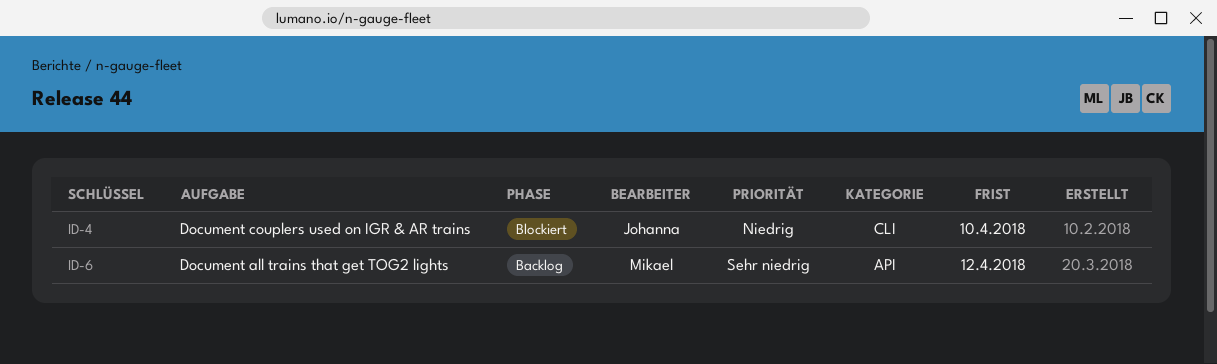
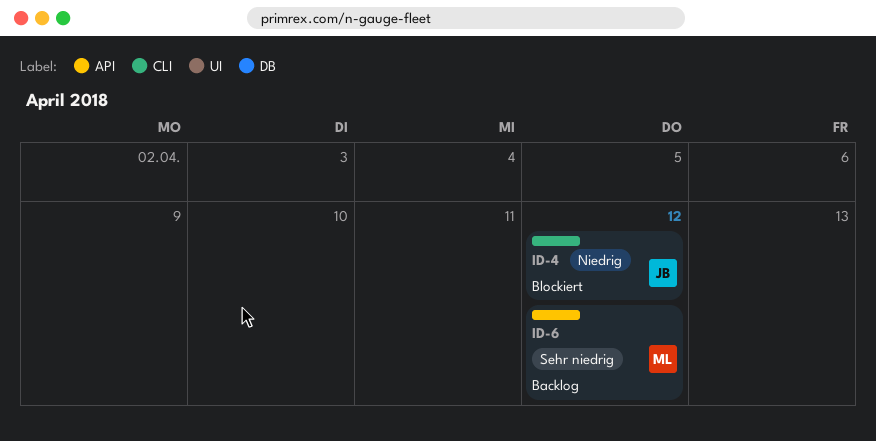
ID-4, due: Apr 10 -> Apr 12

